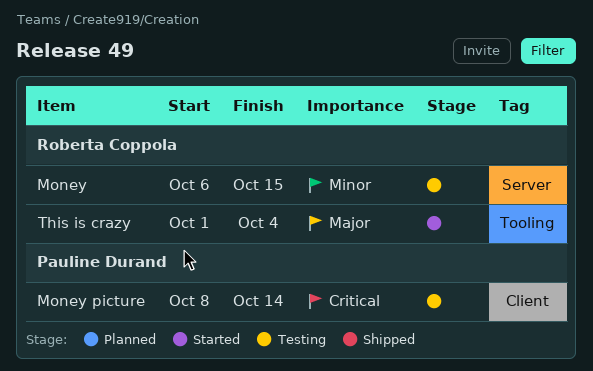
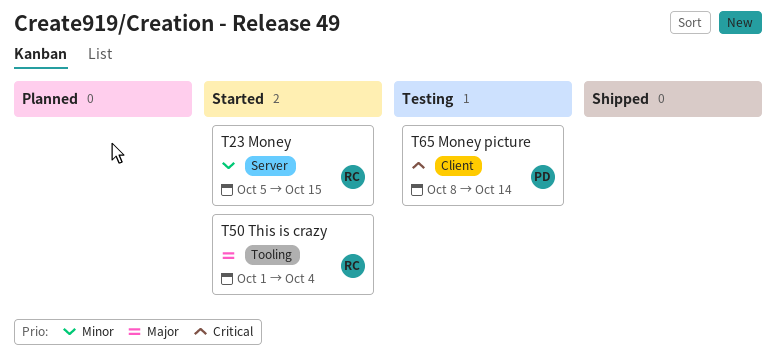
Money, status: Testing -> Started
Money, start: Oct 6 -> Oct 5

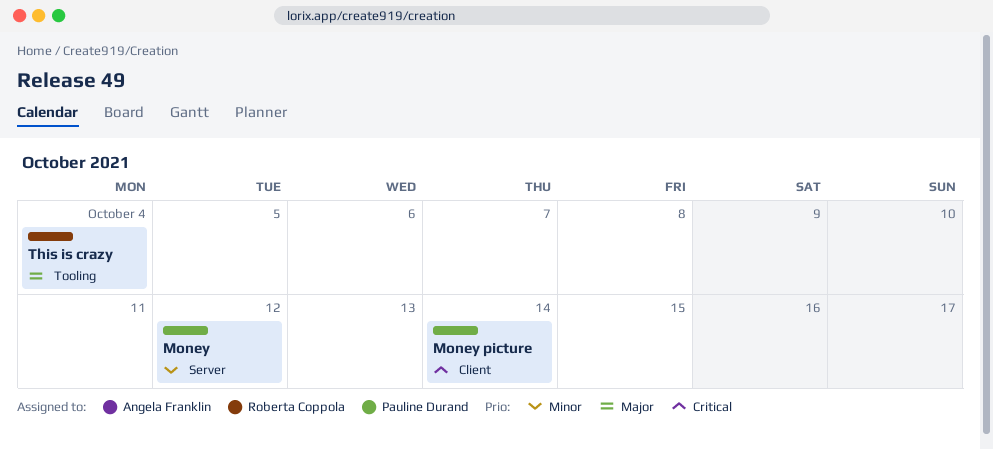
Money, owner: Roberta Coppola -> Pauline Durand
Money, due: Oct 15 -> Oct 12

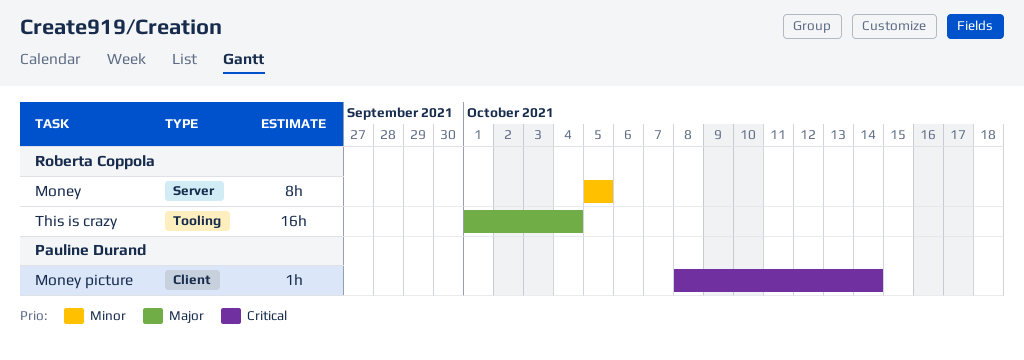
Money, owner: Pauline Durand -> Roberta Coppola
Money, due: Oct 12 -> Oct 5

